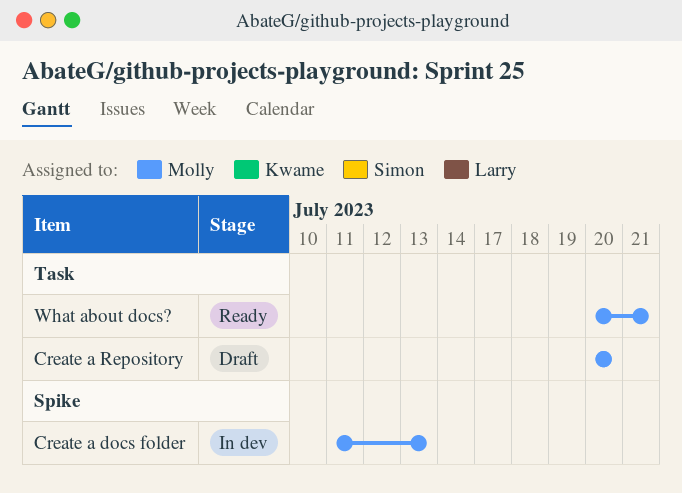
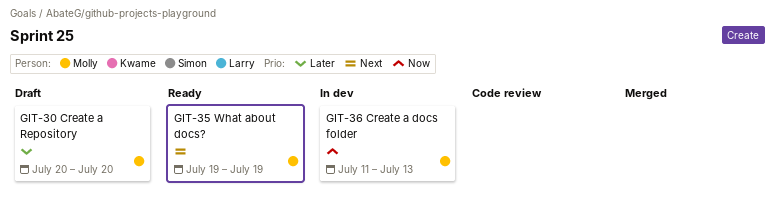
What about docs?, start: Jul 20 -> Jul 19
What about docs?, due: Jul 21 -> Jul 19

